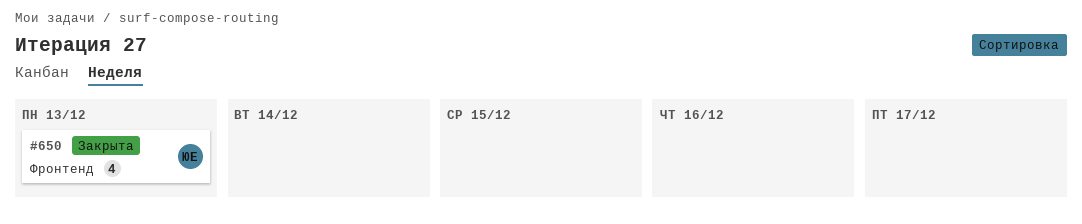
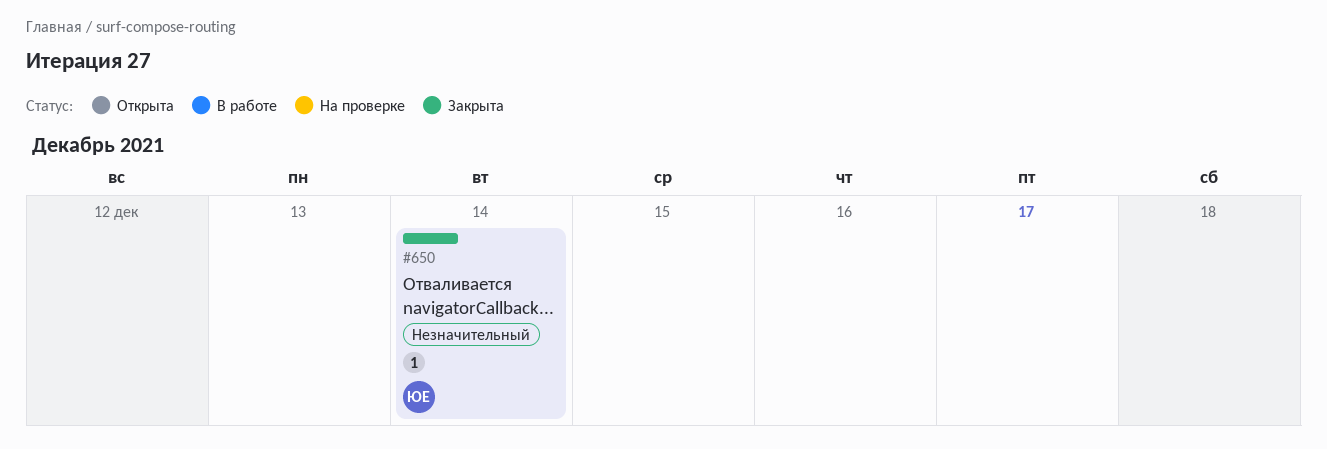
#650, estimate: 4 -> 1
#650, due: Dec 13 -> Dec 14

